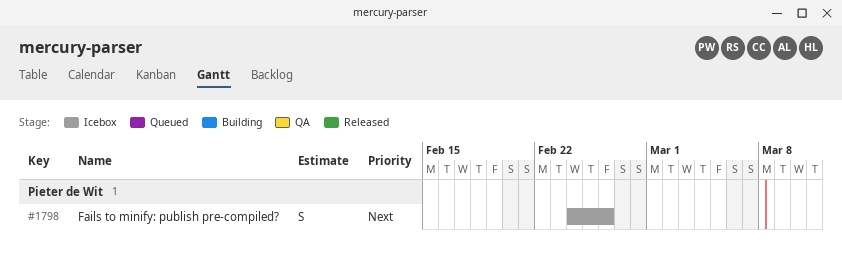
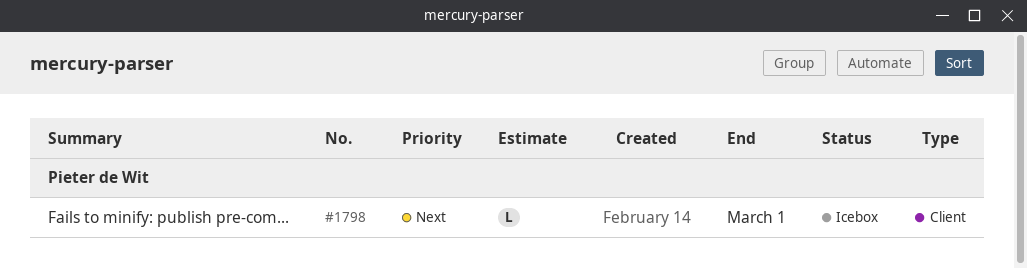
#1798, estimate: S -> L
#1798, due: Feb 26 -> Mar 1

